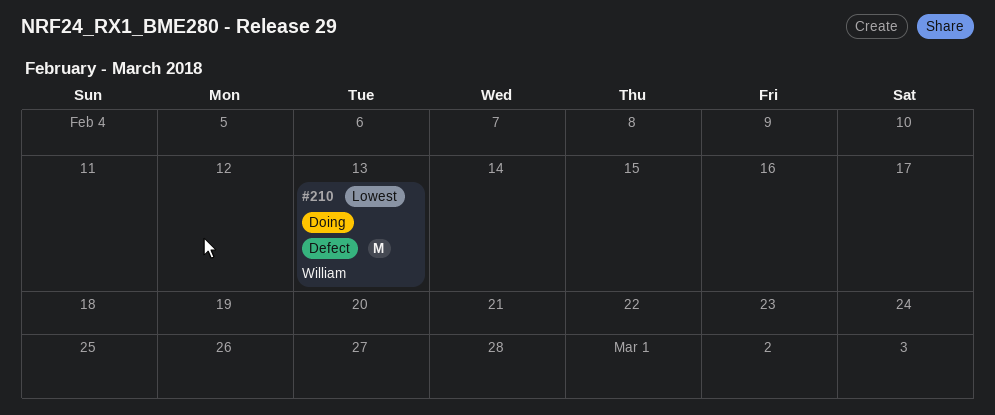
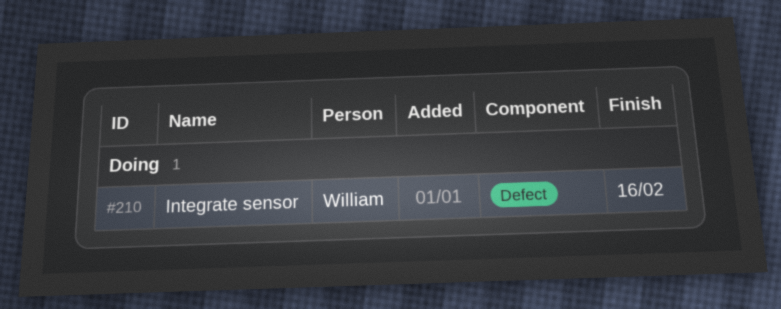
#210, due: Feb 13 -> Feb 16

